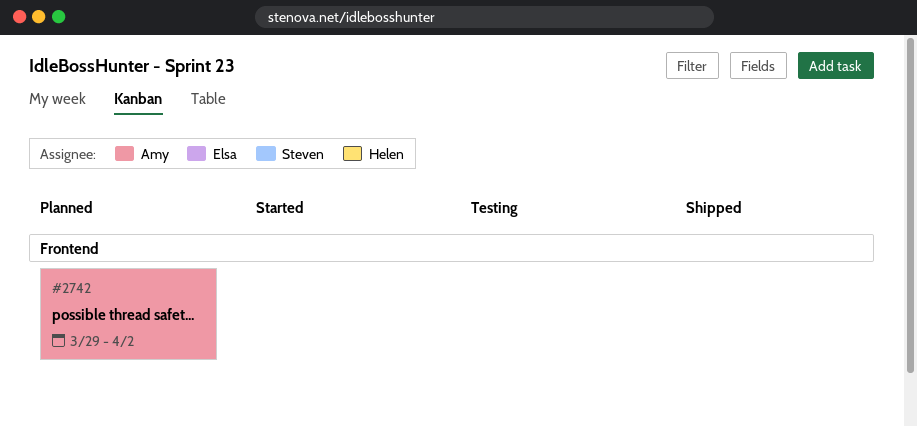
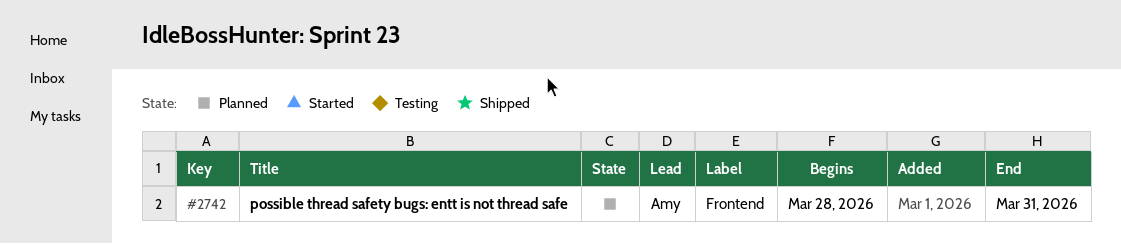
#2742, start: Mar 29 -> Mar 28
#2742, due: Apr 2 -> Mar 31

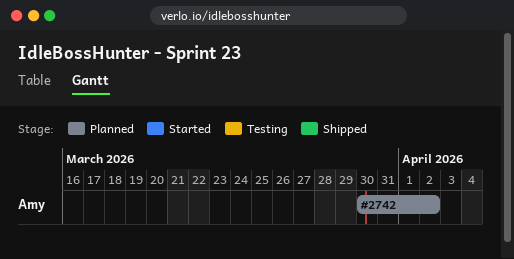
#2742, start: Mar 28 -> Mar 30
#2742, due: Mar 31 -> Apr 2

